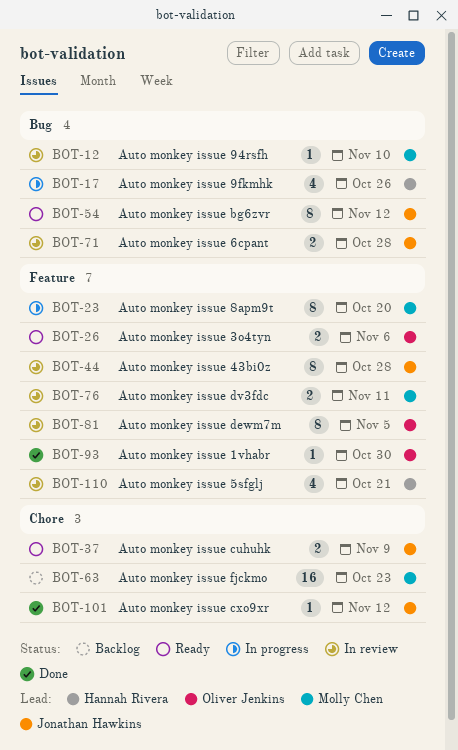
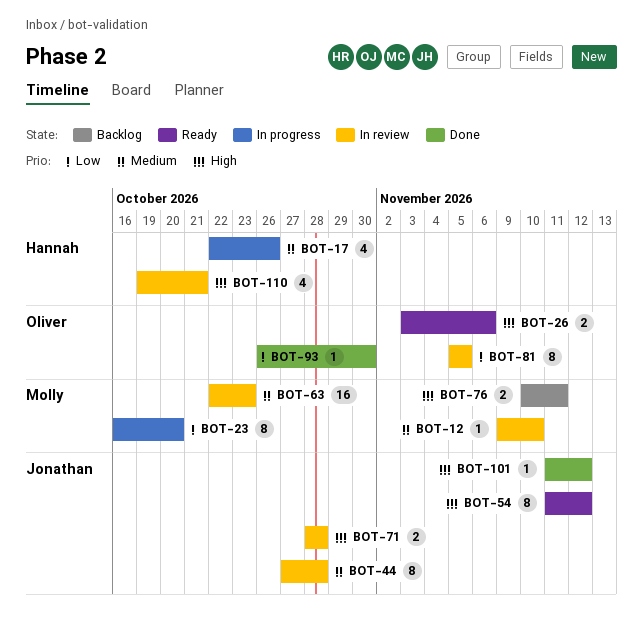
BOT-37: present -> none
BOT-63, status: Backlog -> In review
BOT-76, status: In review -> Backlog

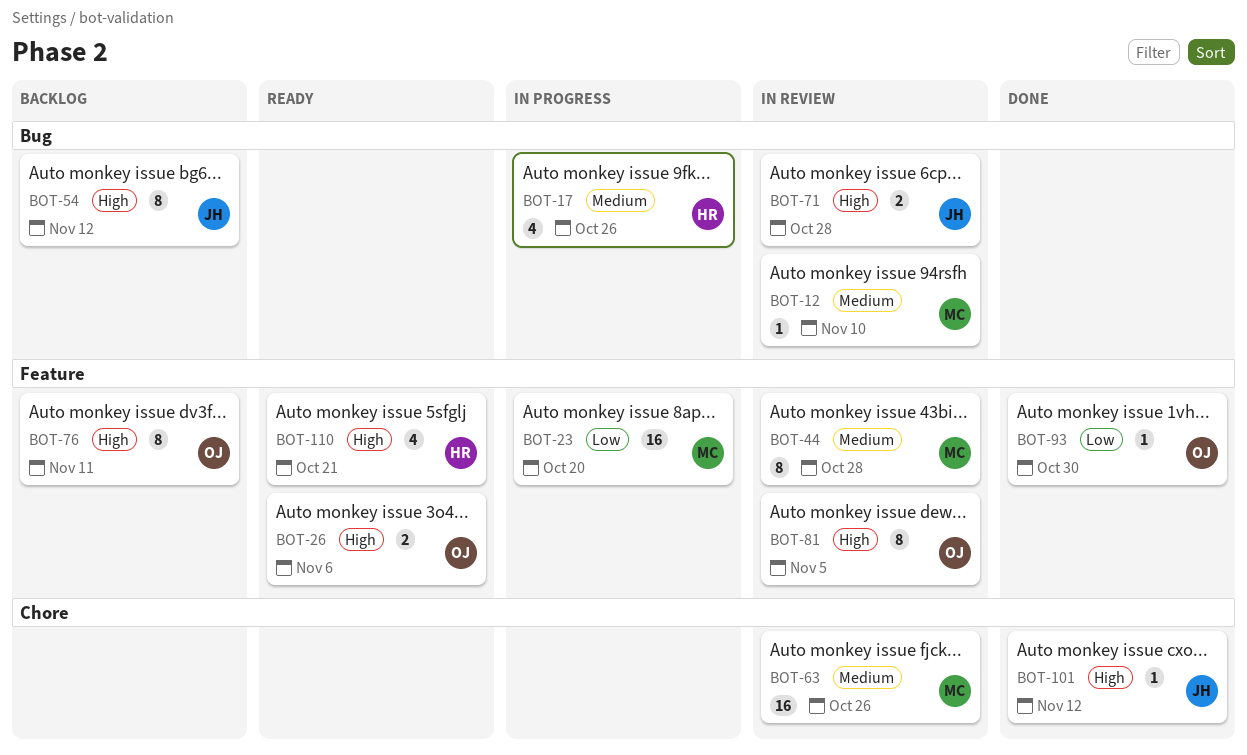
BOT-23, estimate: 8 -> 16
BOT-44, owner: Jonathan -> Molly
BOT-54, status: Ready -> Backlog
BOT-63, due: Oct 23 -> Oct 26
BOT-76, owner: Molly -> Oliver
BOT-76, estimate: 2 -> 8
BOT-81, priority: Low -> High
BOT-110, status: In review -> Ready

